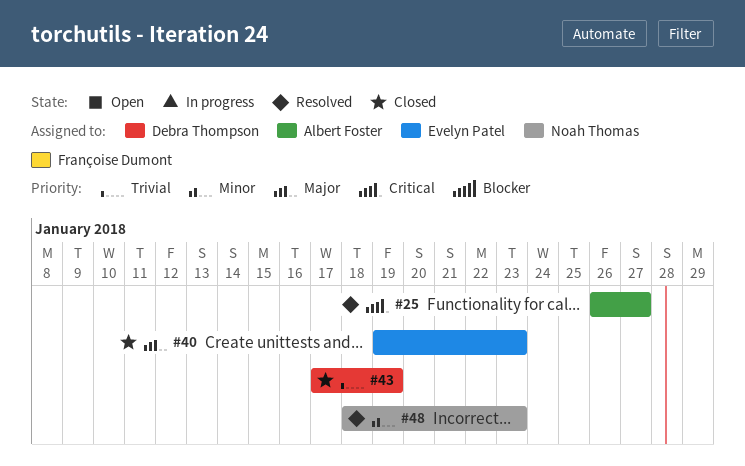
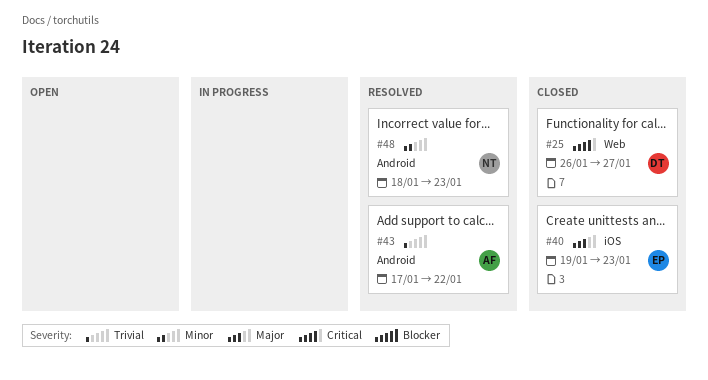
#25, status: Resolved -> Closed
#25, owner: Albert Foster -> Debra Thompson
#43, status: Closed -> Resolved
#43, owner: Debra Thompson -> Albert Foster
#43, due: Jan 19 -> Jan 22

